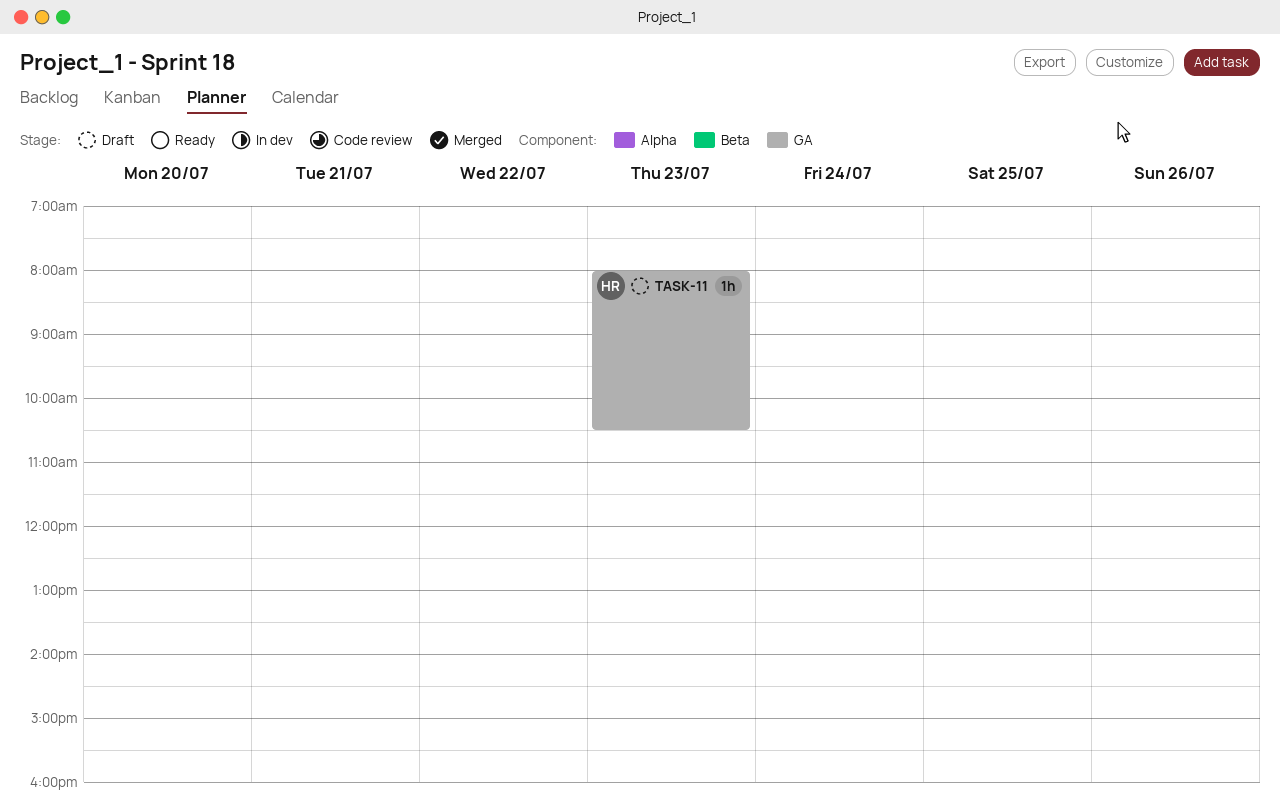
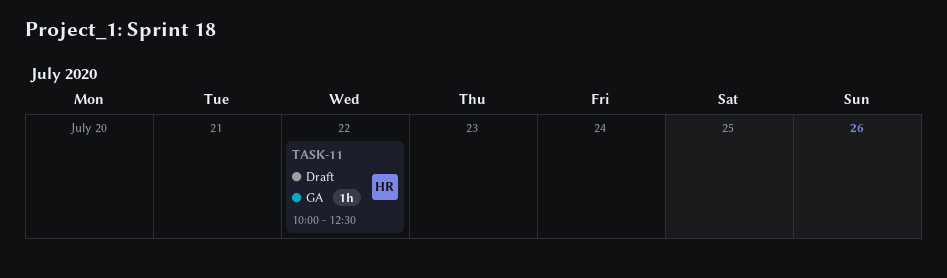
TASK-11, day: Jul 23 -> Jul 22
TASK-11, begins: 08:00 -> 10:00
TASK-11, ends: 10:30 -> 12:30

